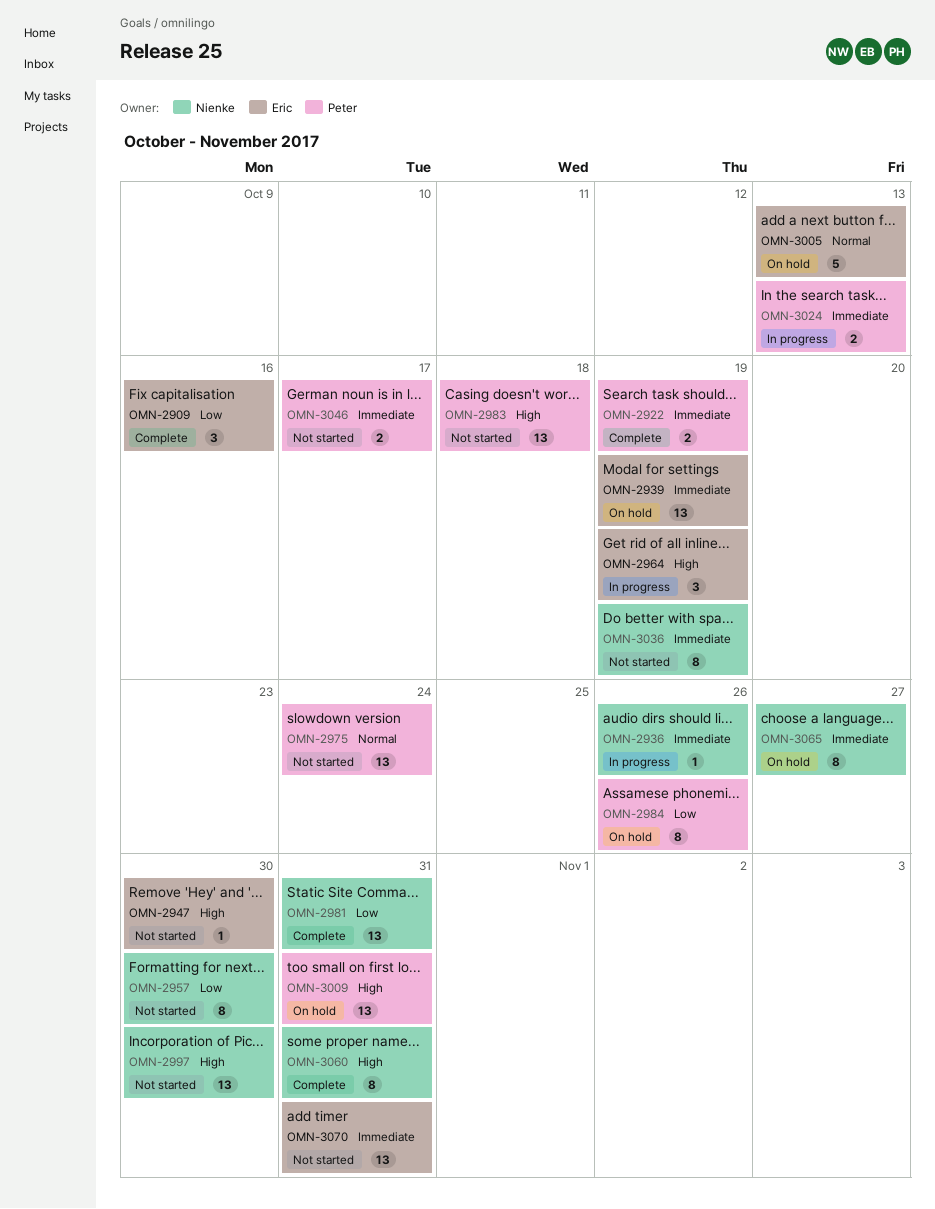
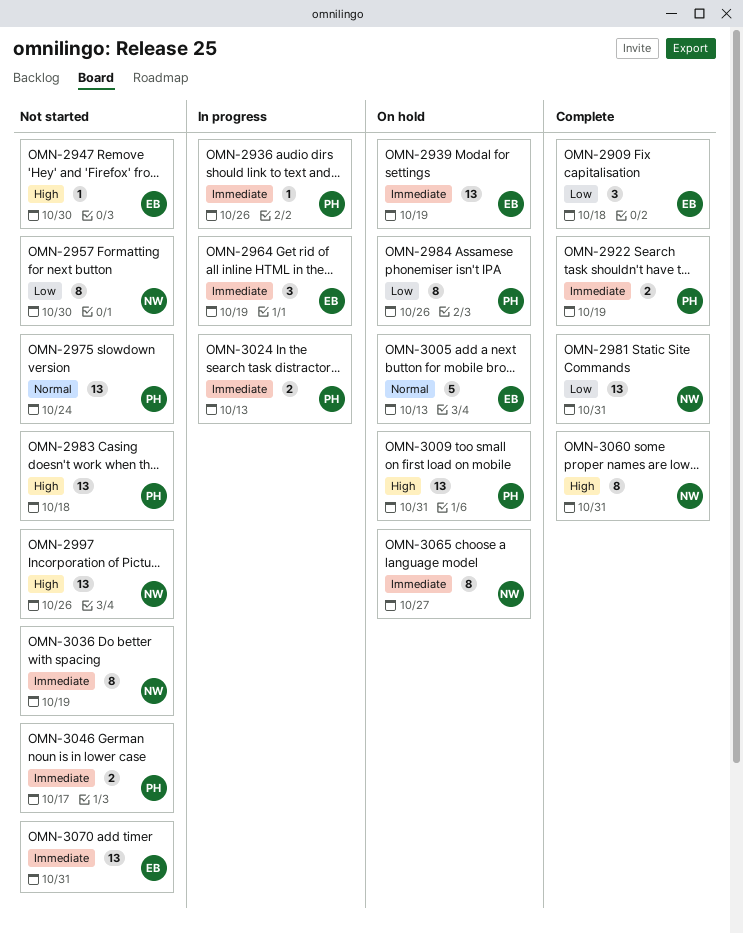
OMN-2909, due: Oct 16 -> Oct 18
OMN-2936, owner: Nienke -> Peter
OMN-2964, priority: High -> Immediate
OMN-2997, due: Oct 30 -> Oct 26

